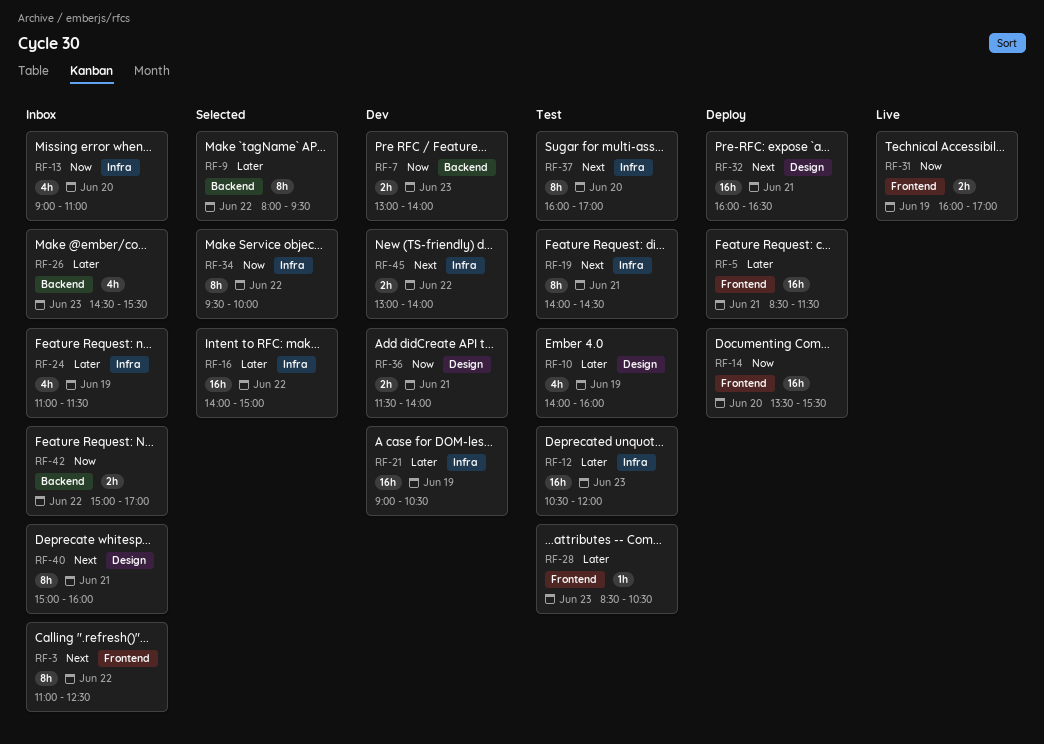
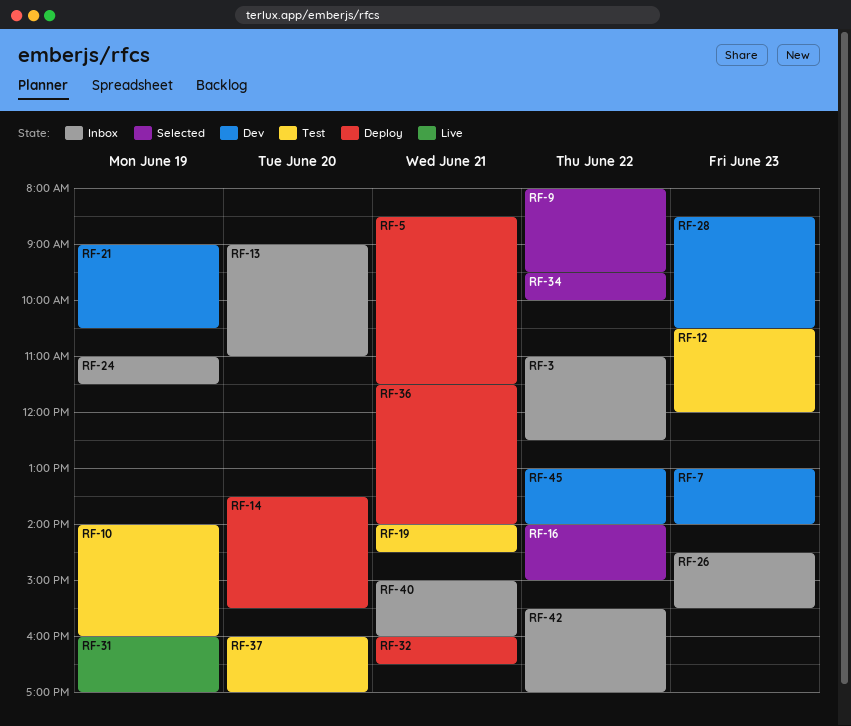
RF-28, status: Test -> Dev
RF-36, status: Dev -> Deploy
RF-42, begins: 15:00 -> 15:30

